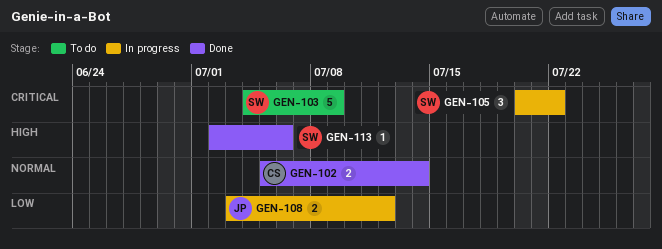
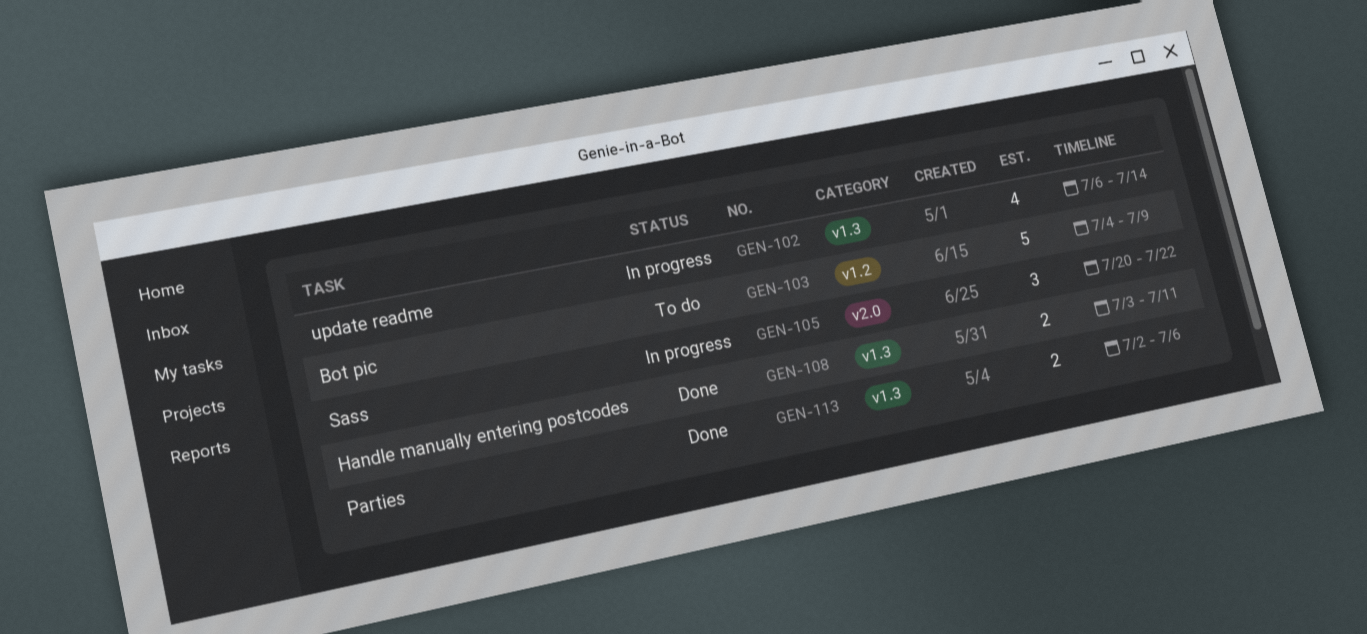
GEN-102, status: Done -> In progress
GEN-102, estimate: 2 -> 4
GEN-102, start: Jul 5 -> Jul 6
GEN-108, status: In progress -> Done
GEN-108, due: Jul 12 -> Jul 11
GEN-113, estimate: 1 -> 2

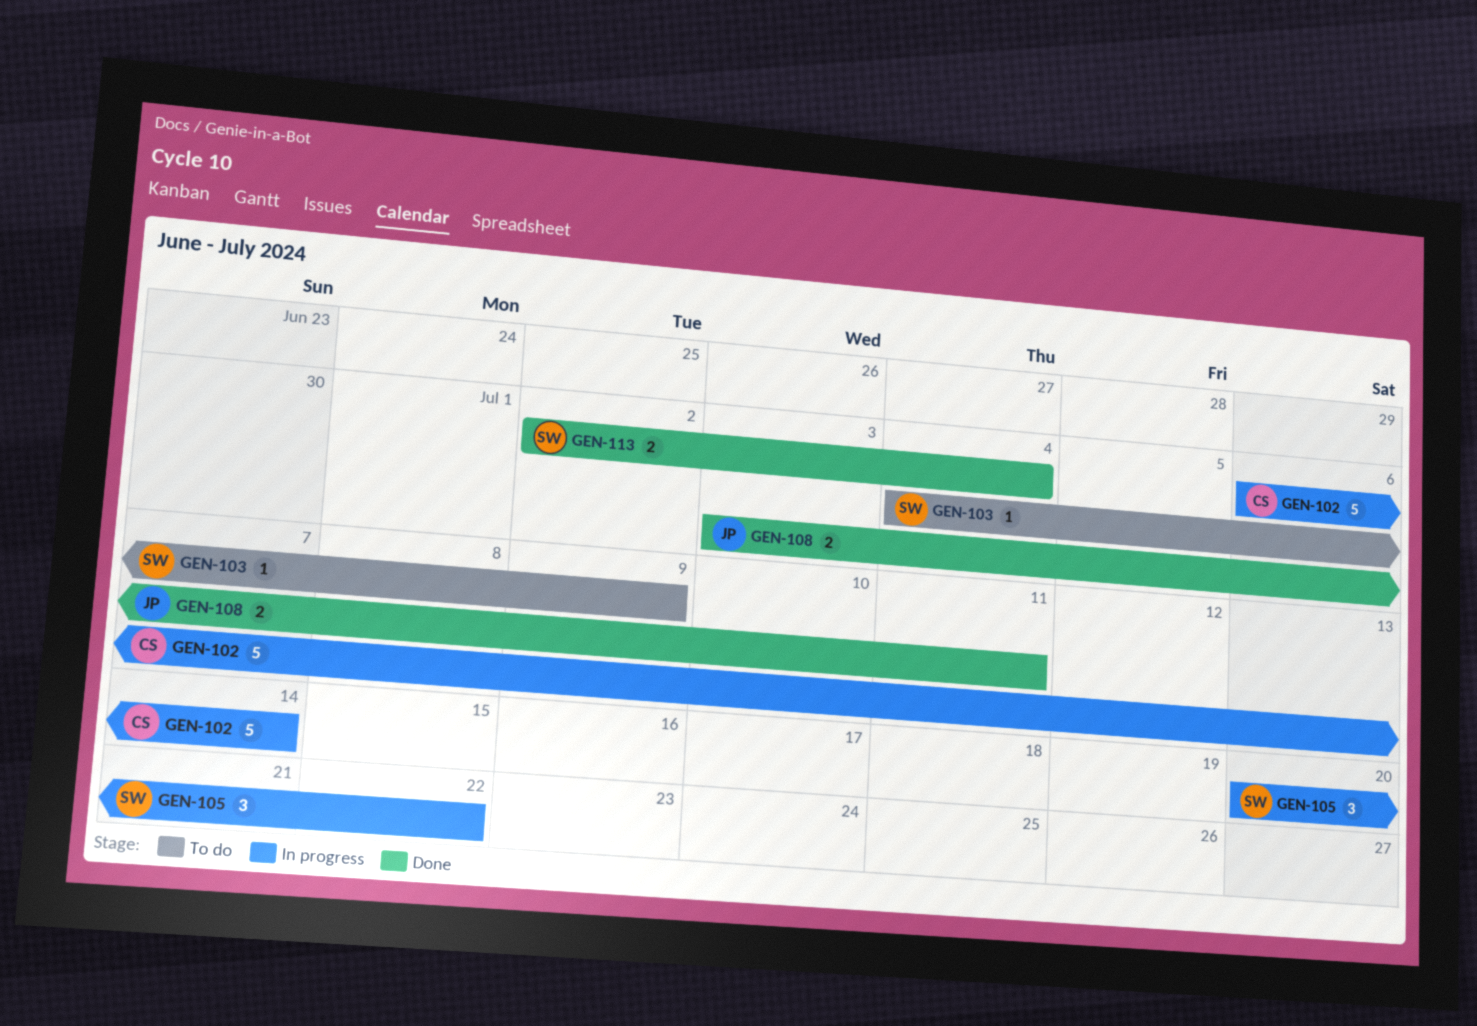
GEN-102, estimate: 4 -> 5
GEN-103, estimate: 5 -> 1
GEN-113, due: Jul 6 -> Jul 4

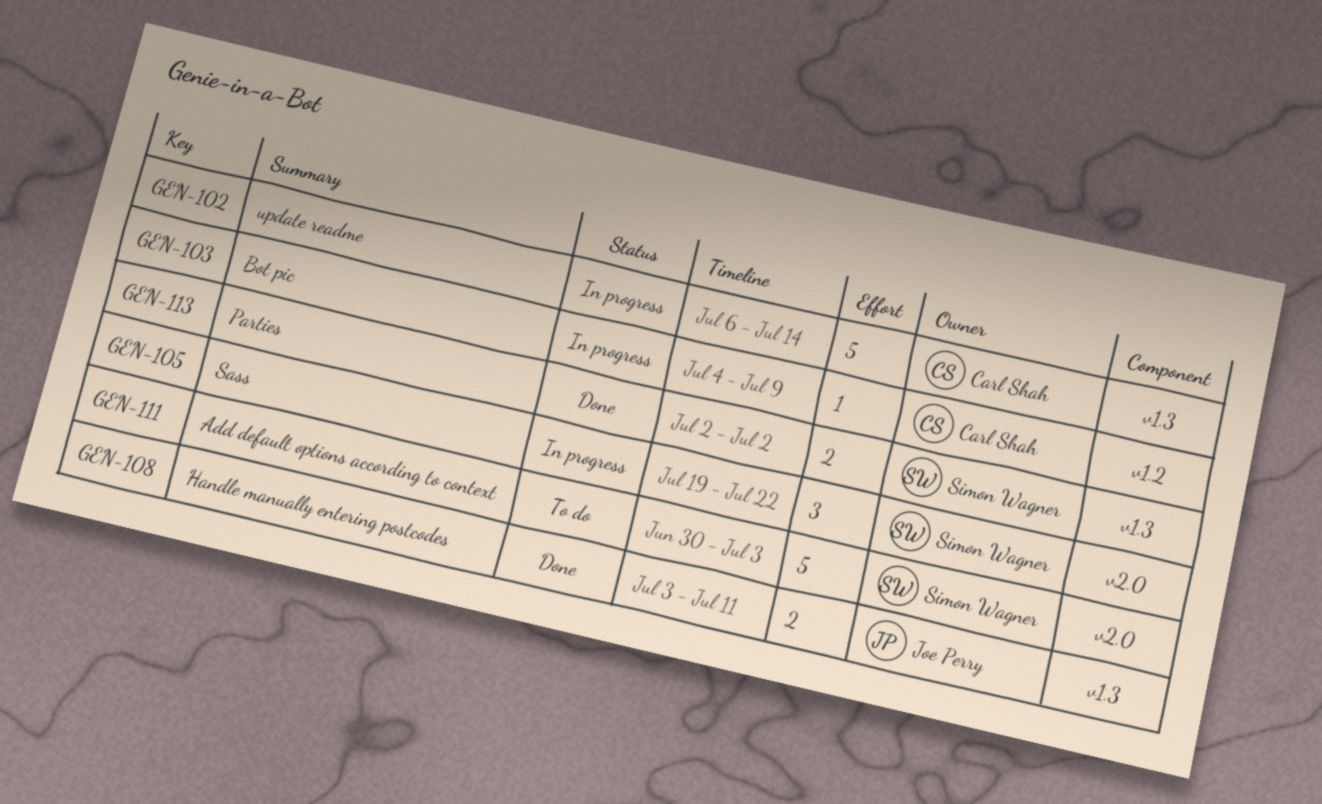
GEN-103, status: To do -> In progress
GEN-103, owner: Simon Wagner -> Carl Shah
GEN-105, start: Jul 20 -> Jul 19
GEN-111: none -> present
GEN-113, due: Jul 4 -> Jul 2

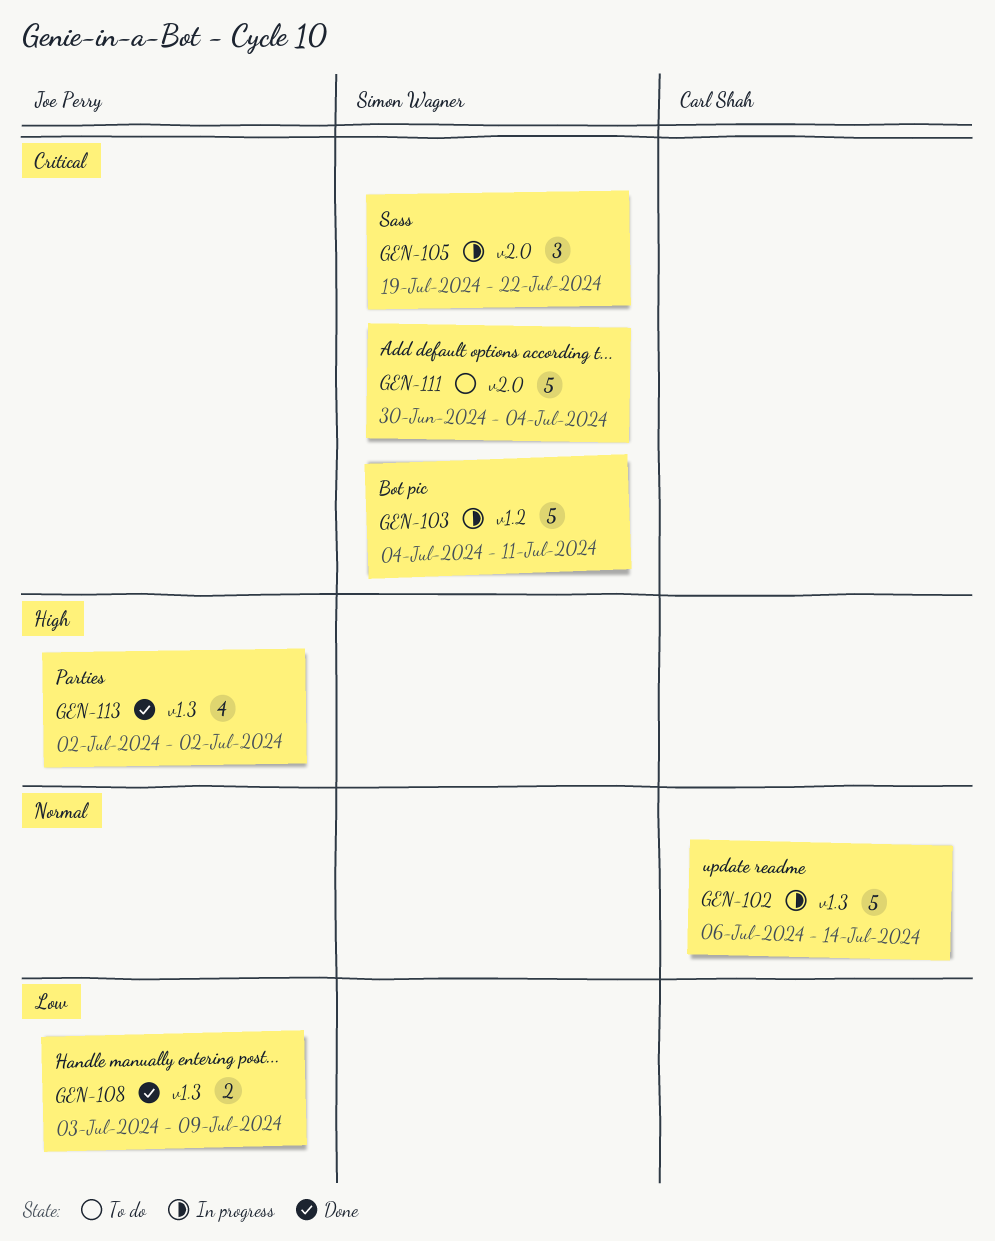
GEN-103, owner: Carl Shah -> Simon Wagner
GEN-103, estimate: 1 -> 5
GEN-103, due: Jul 9 -> Jul 11
GEN-108, due: Jul 11 -> Jul 9
GEN-111, due: Jul 3 -> Jul 4
GEN-113, owner: Simon Wagner -> Joe Perry
GEN-113, estimate: 2 -> 4

